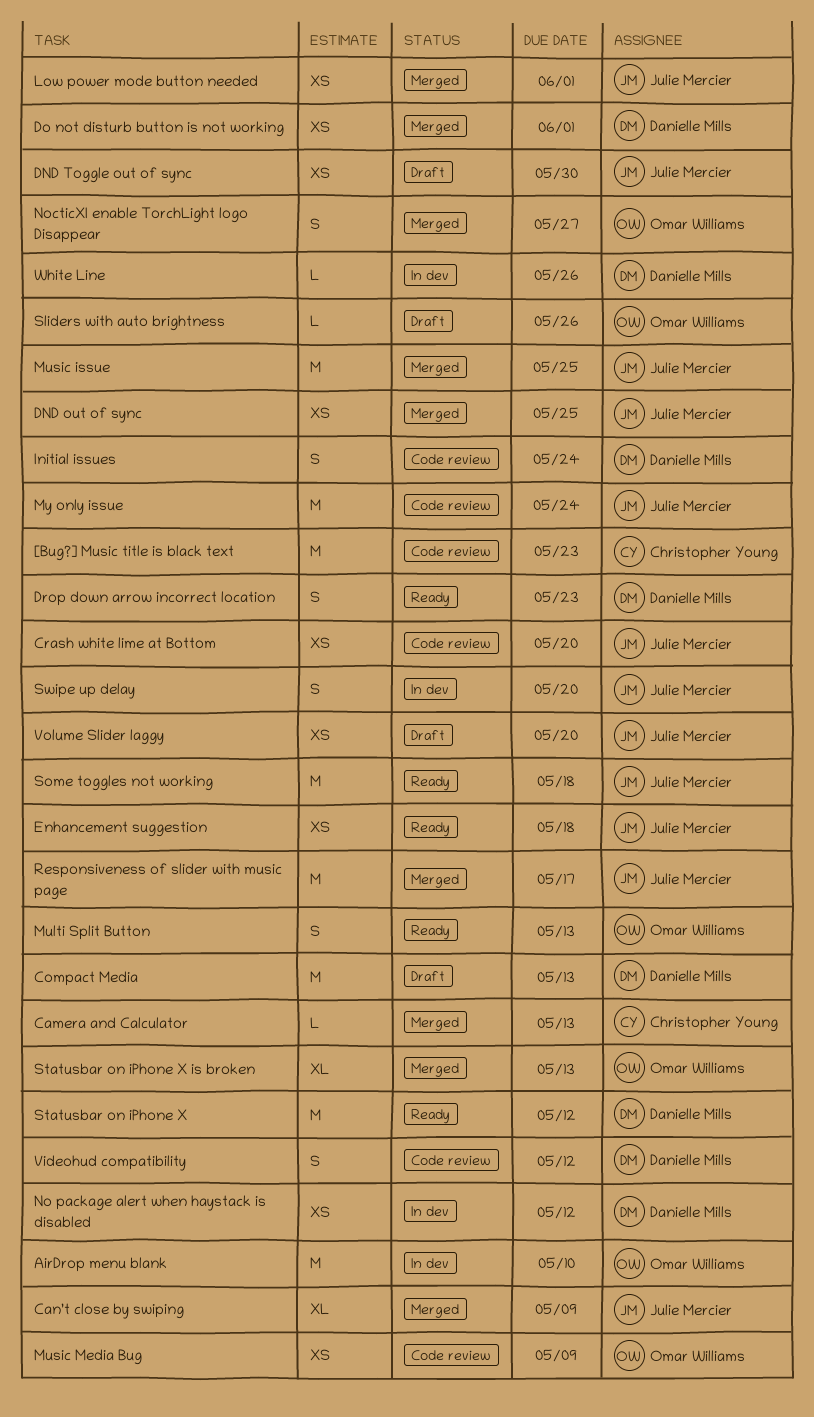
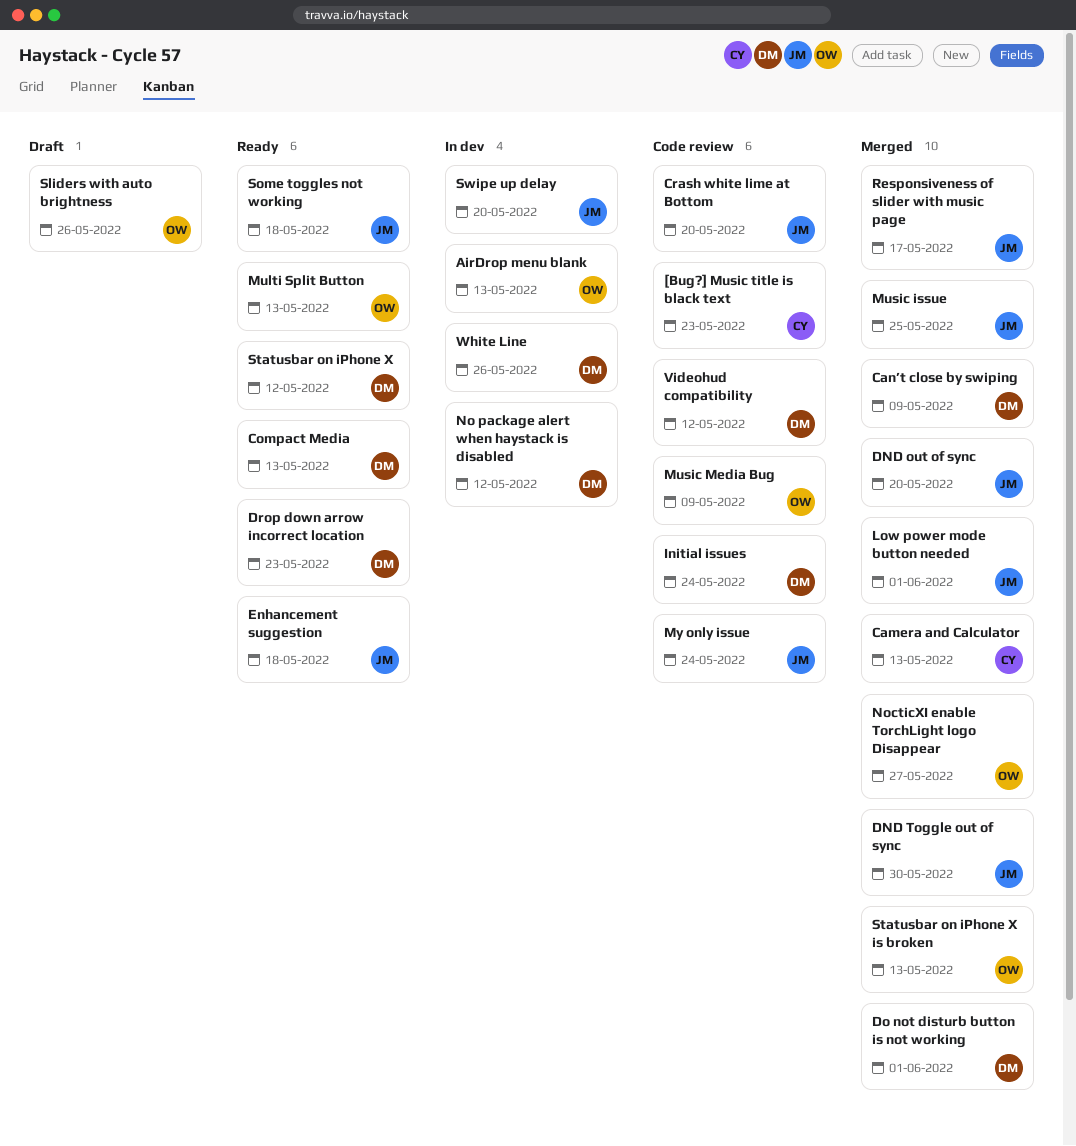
AirDrop menu blank, due: May 10 -> May 13
Can’t close by swiping, owner: Julie Mercier -> Danielle Mills
Compact Media, status: Draft -> Ready
DND out of sync, due: May 25 -> May 20
DND Toggle out of sync, status: Draft -> Merged
Volume Slider laggy: present -> none

